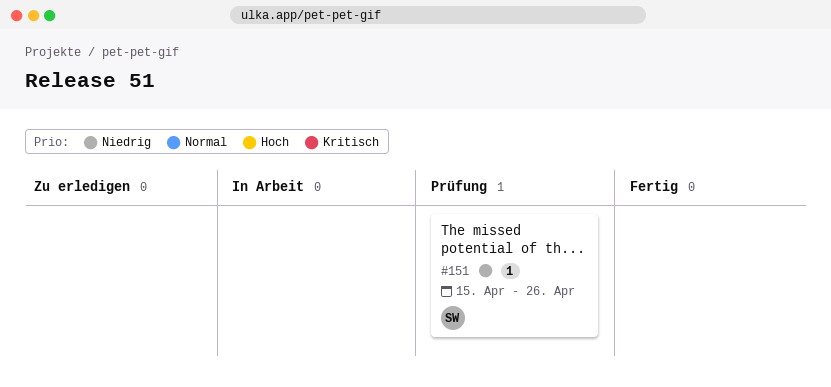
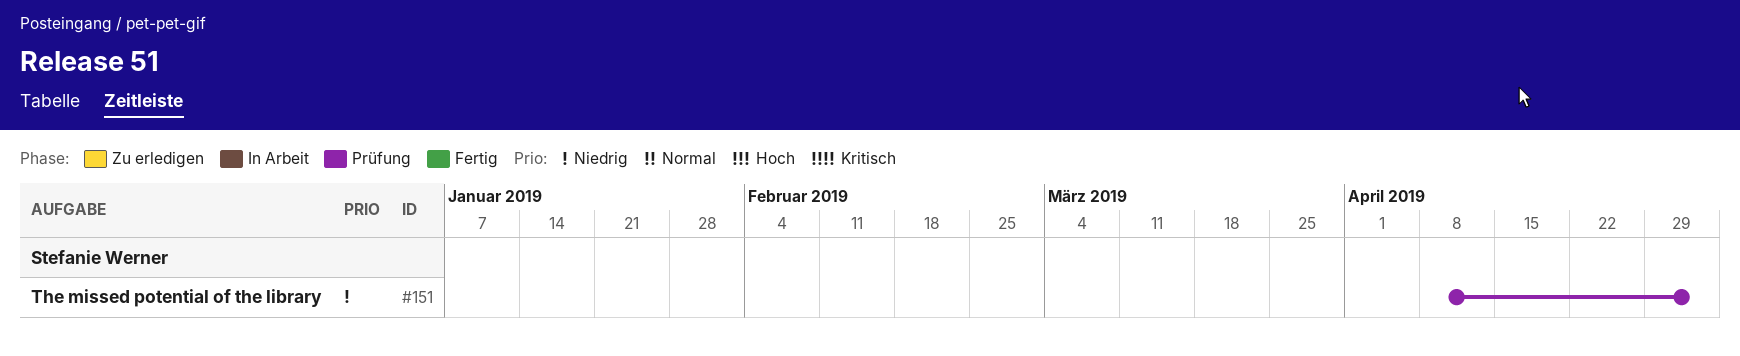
#151, start: Apr 15 -> Apr 8
#151, due: Apr 26 -> May 3

